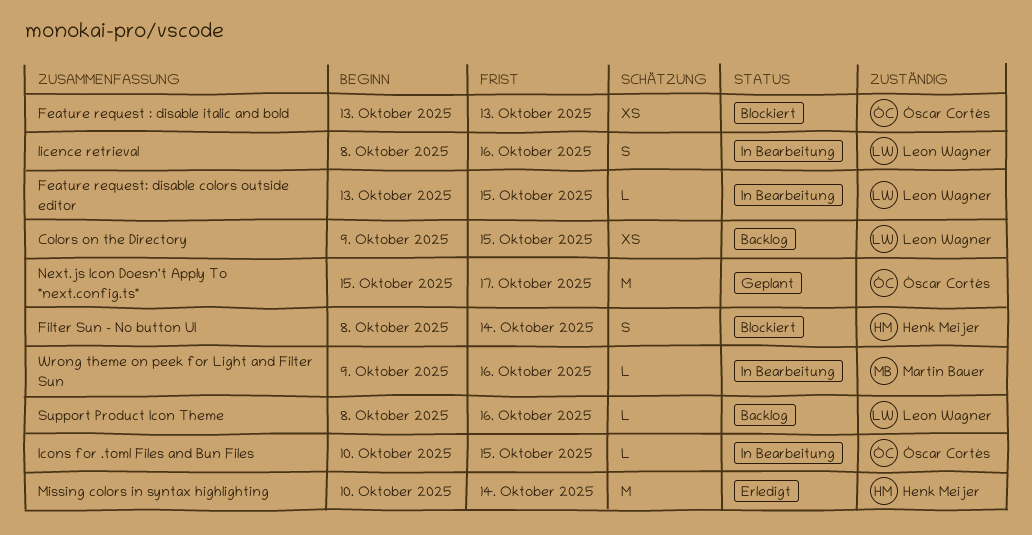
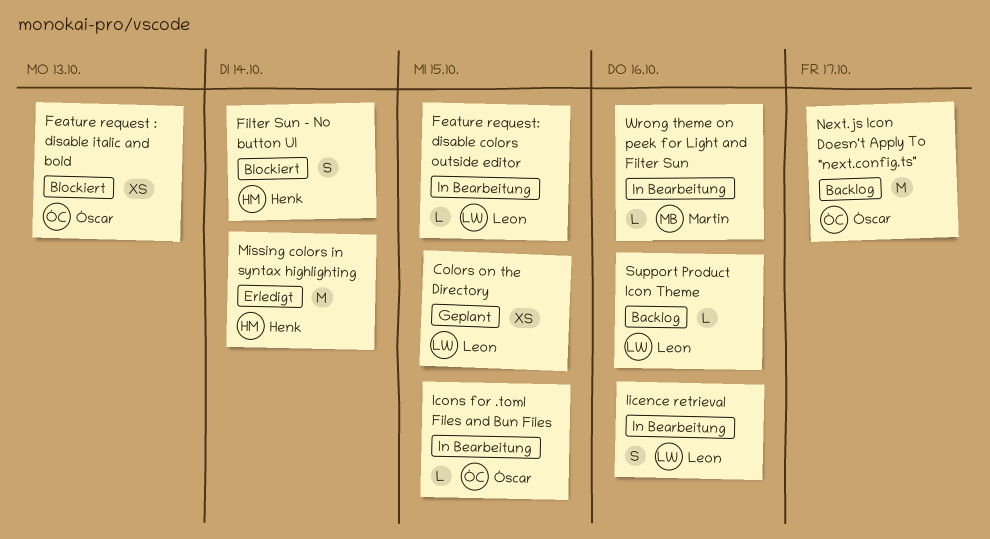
Colors on the Directory, status: Backlog -> Geplant
Next.js Icon Doesn't Apply To "next.config.ts", status: Geplant -> Backlog

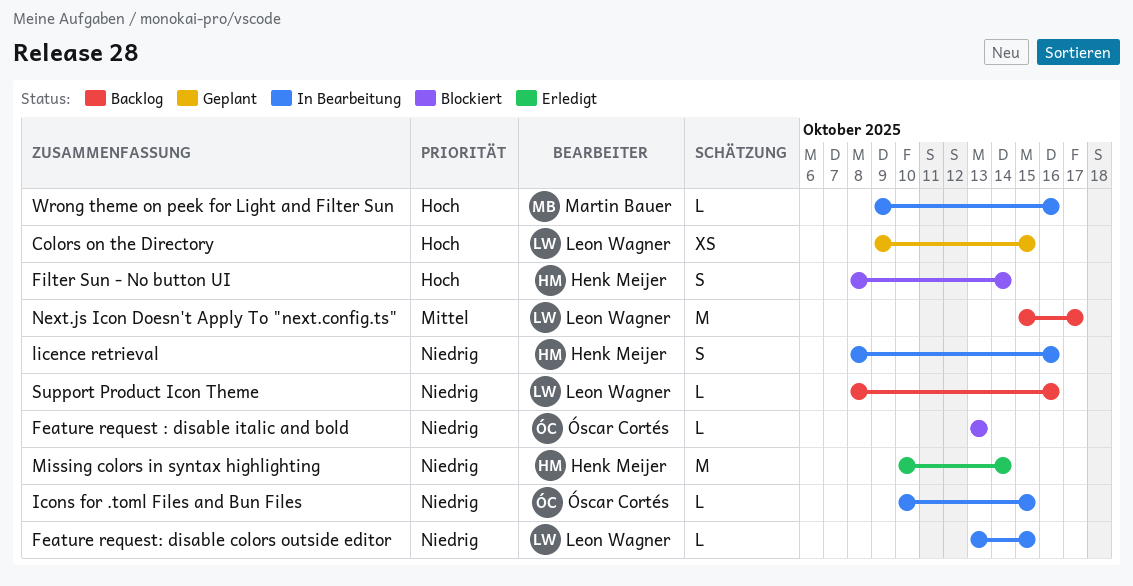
Feature request : disable italic and bold, estimate: XS -> L
licence retrieval, owner: Leon Wagner -> Henk Meijer
Next.js Icon Doesn't Apply To "next.config.ts", owner: Óscar Cortés -> Leon Wagner

